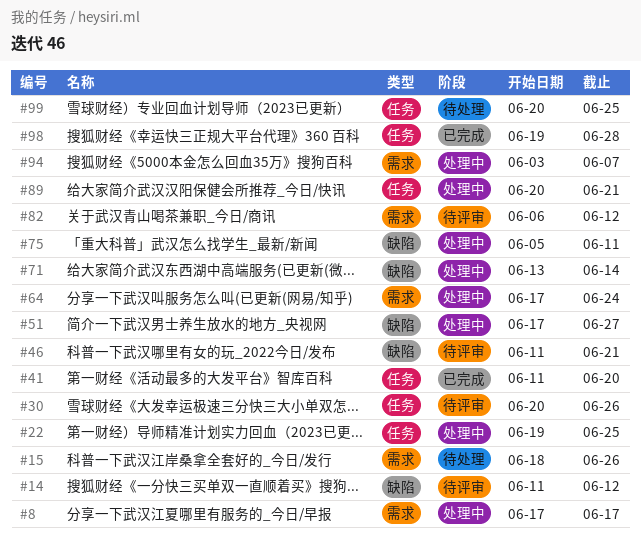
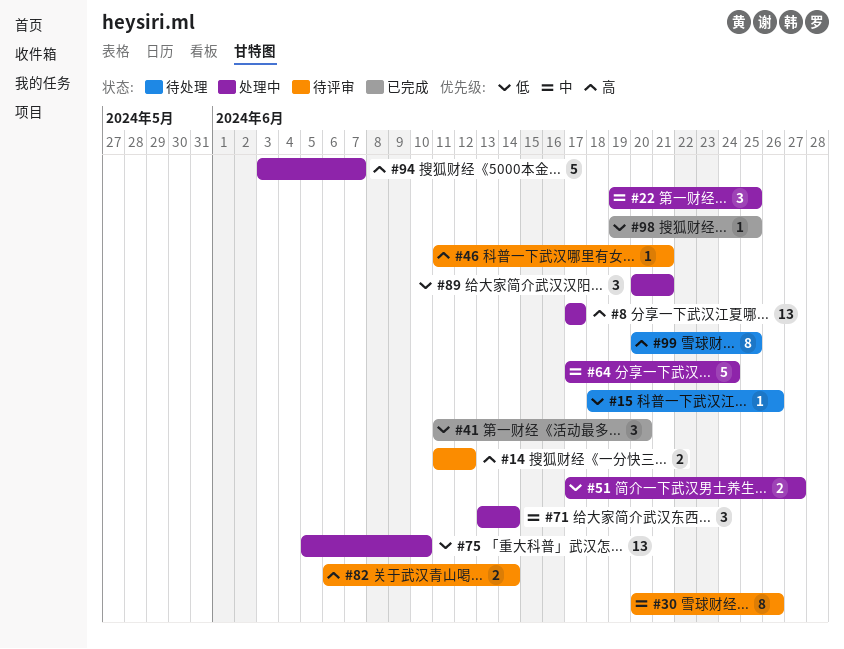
#75, due: Jun 11 -> Jun 10
#82, due: Jun 12 -> Jun 14
#98, due: Jun 28 -> Jun 25

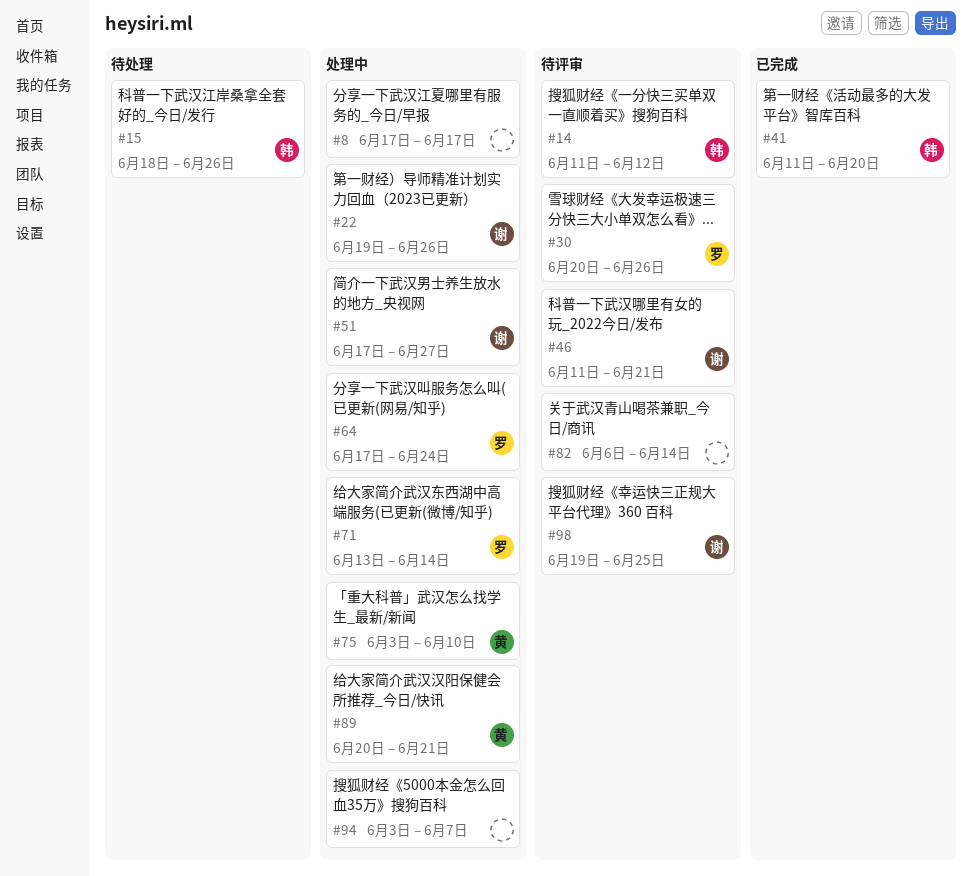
#22, due: Jun 25 -> Jun 26
#75, start: Jun 5 -> Jun 3
#98, status: 已完成 -> 待评审
#99: present -> none

